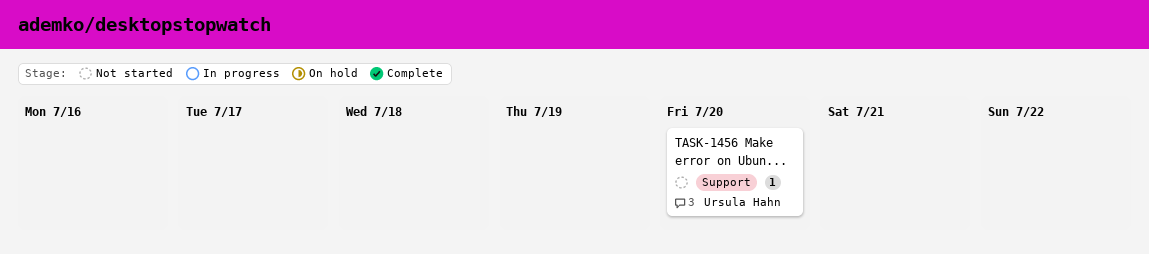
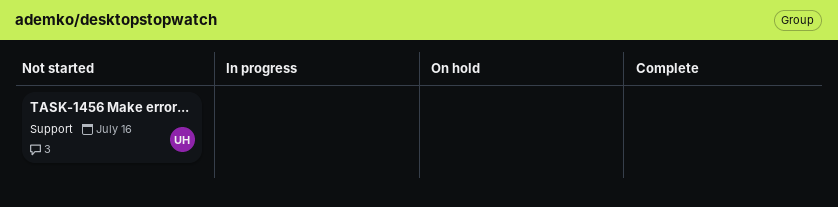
TASK-1456, due: Jul 20 -> Jul 16

